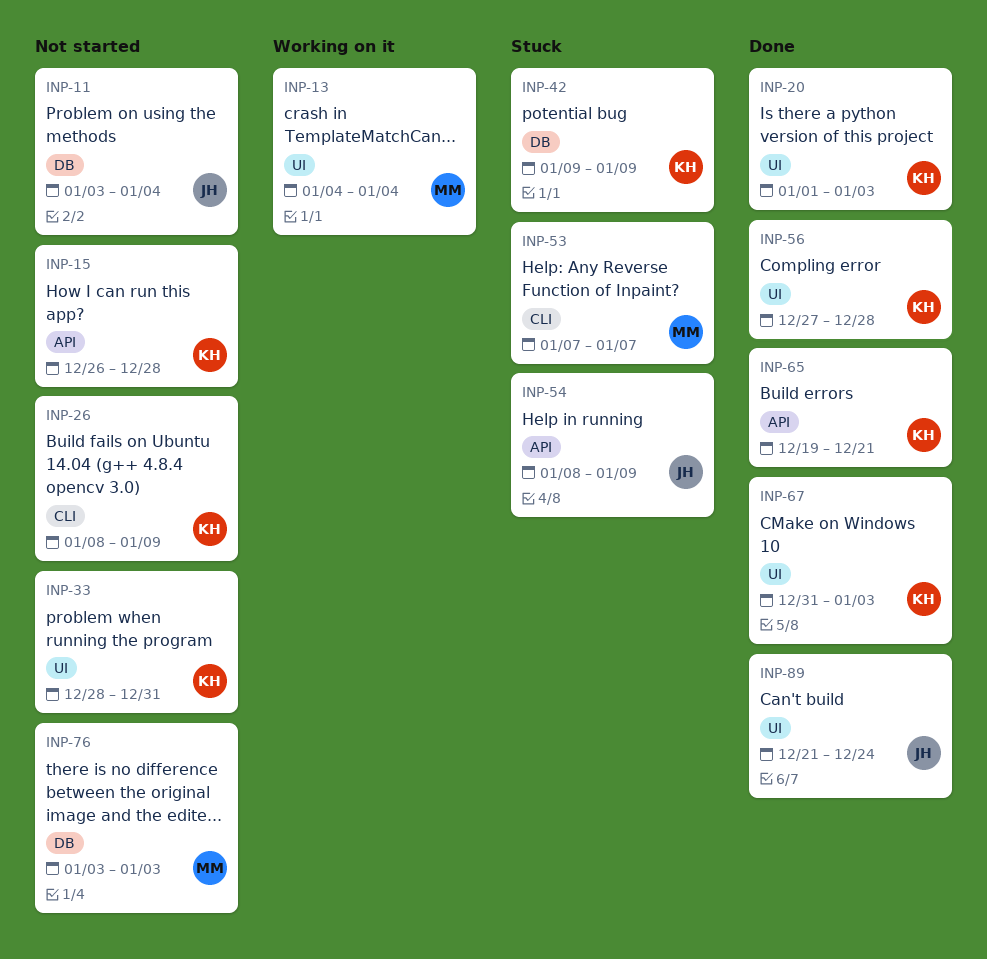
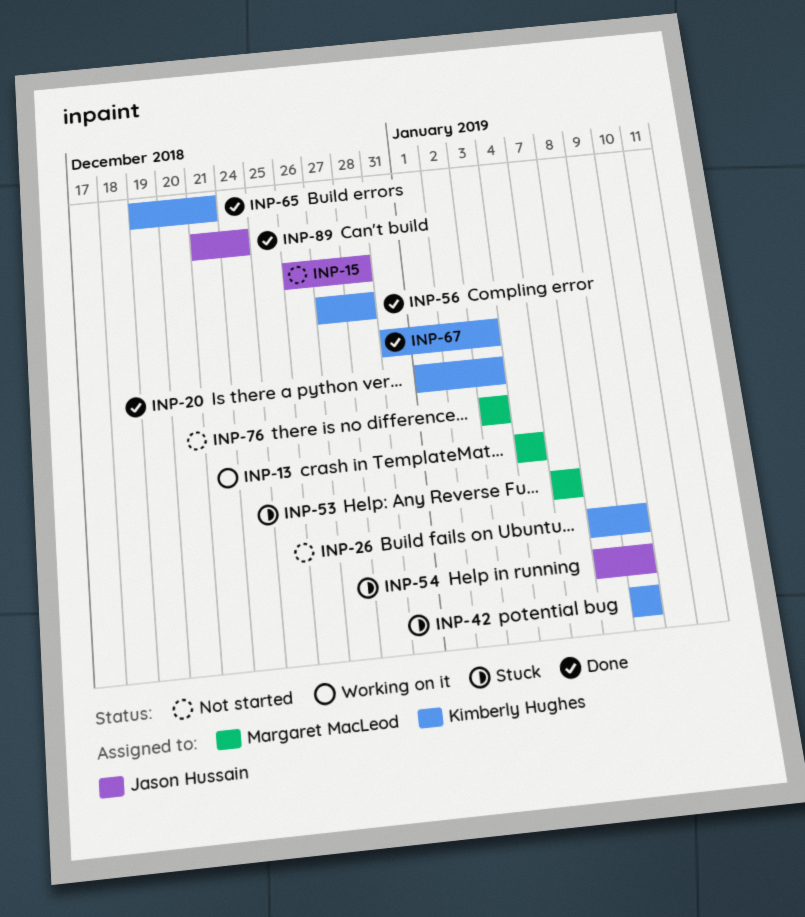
INP-11: present -> none
INP-15, owner: Kimberly Hughes -> Jason Hussain
INP-33: present -> none

